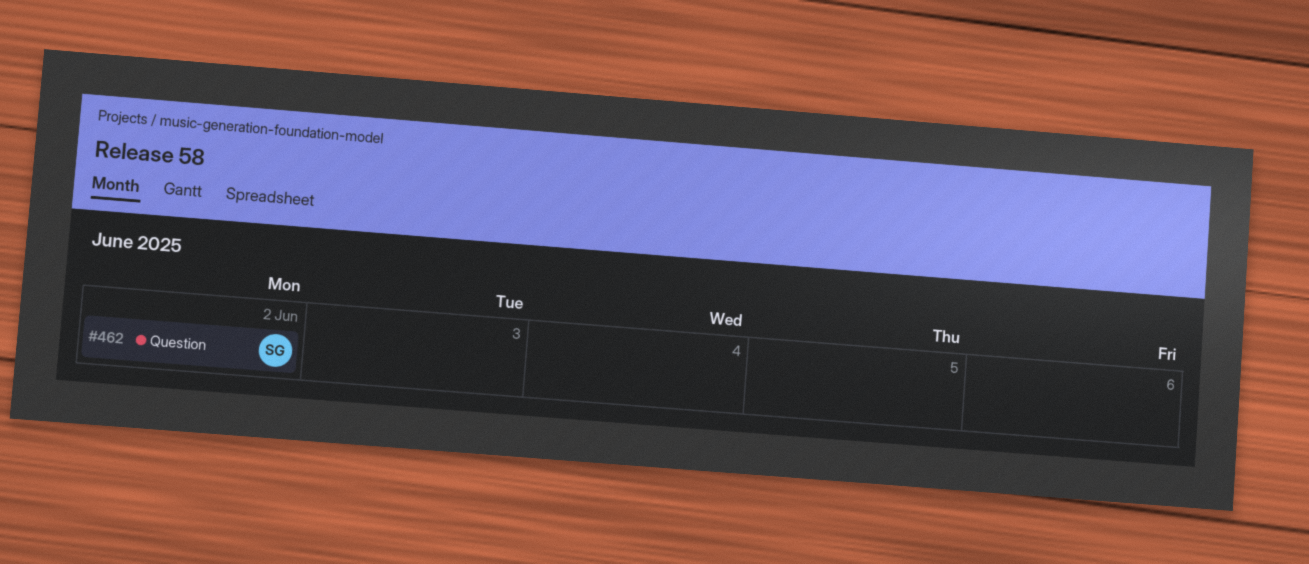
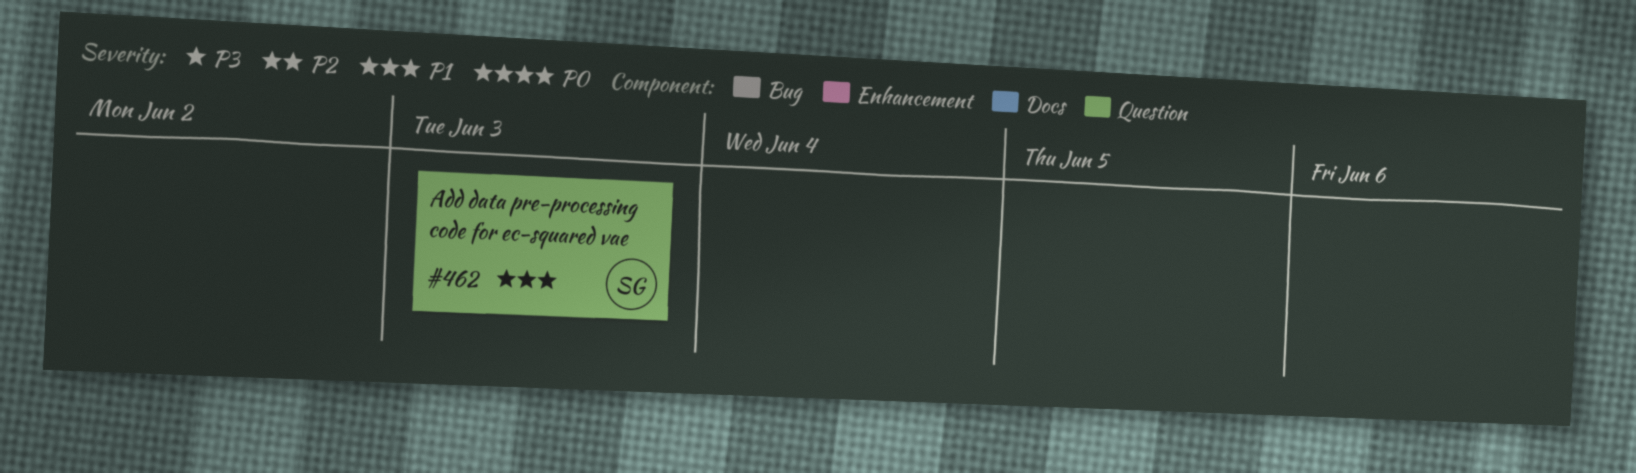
#462, due: Jun 2 -> Jun 3

